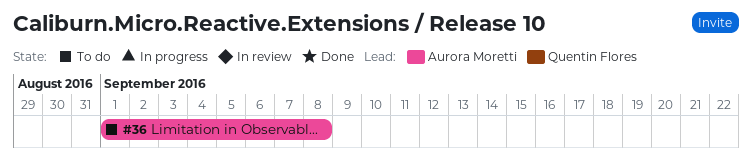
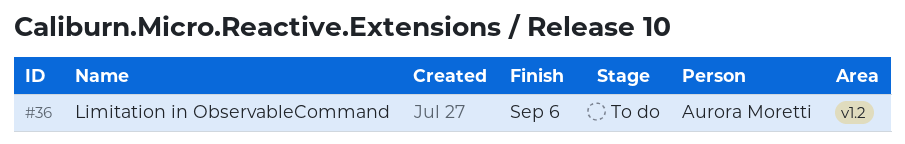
#36, due: Sep 8 -> Sep 6

